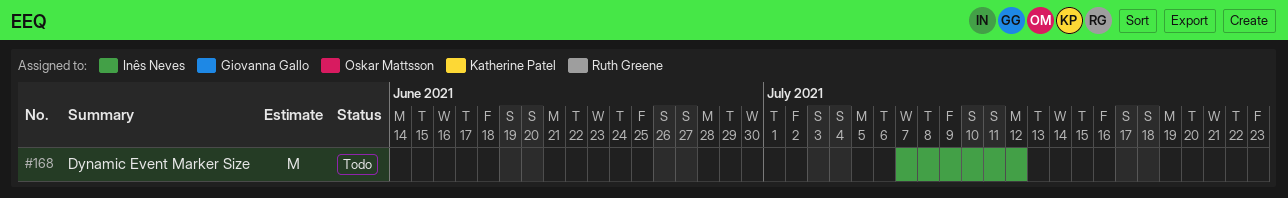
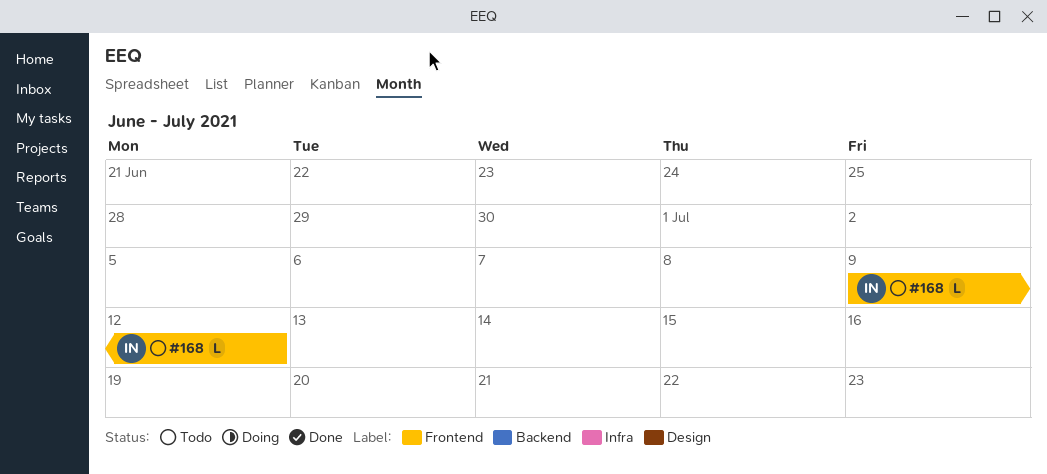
#168, estimate: M -> L
#168, start: Jul 7 -> Jul 9

